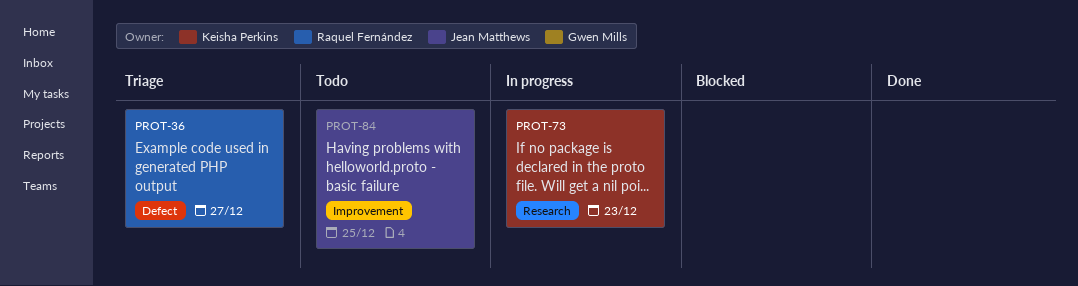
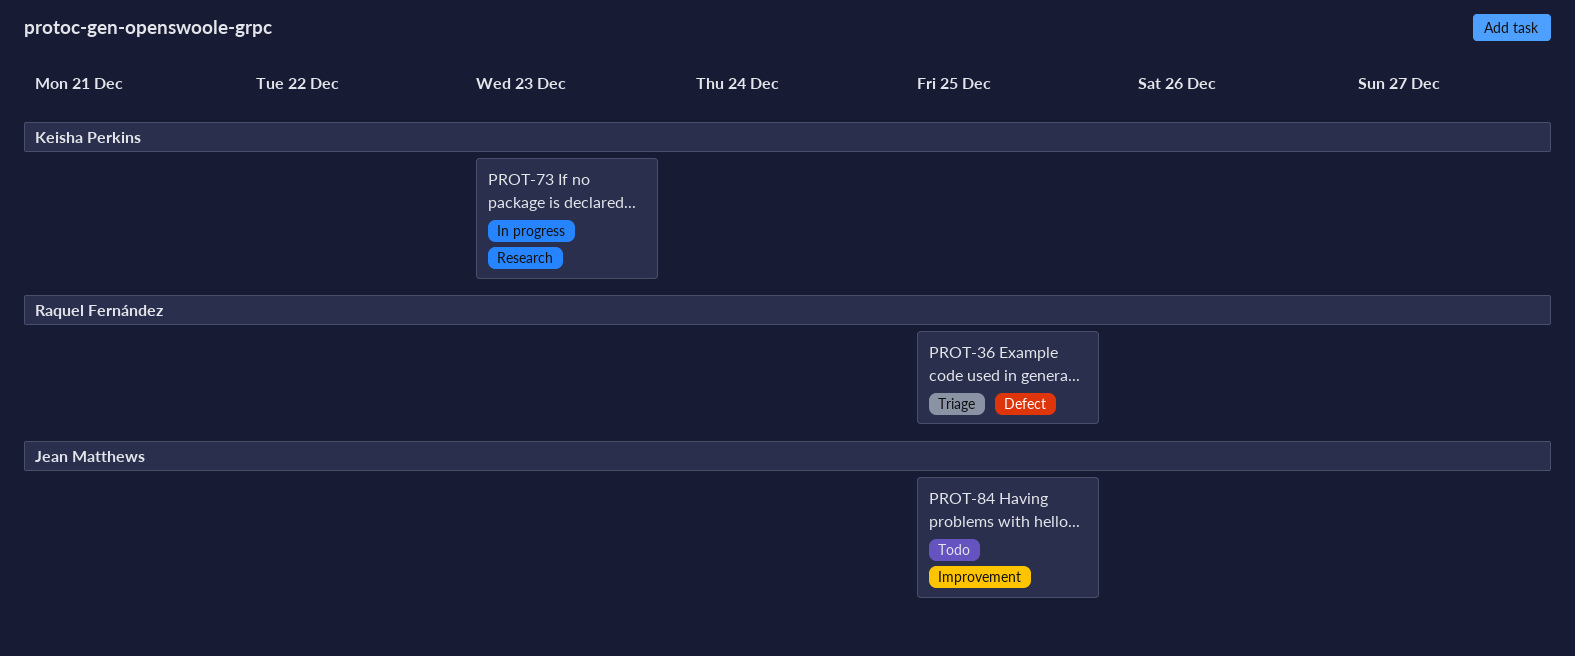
PROT-36, due: Dec 27 -> Dec 25

